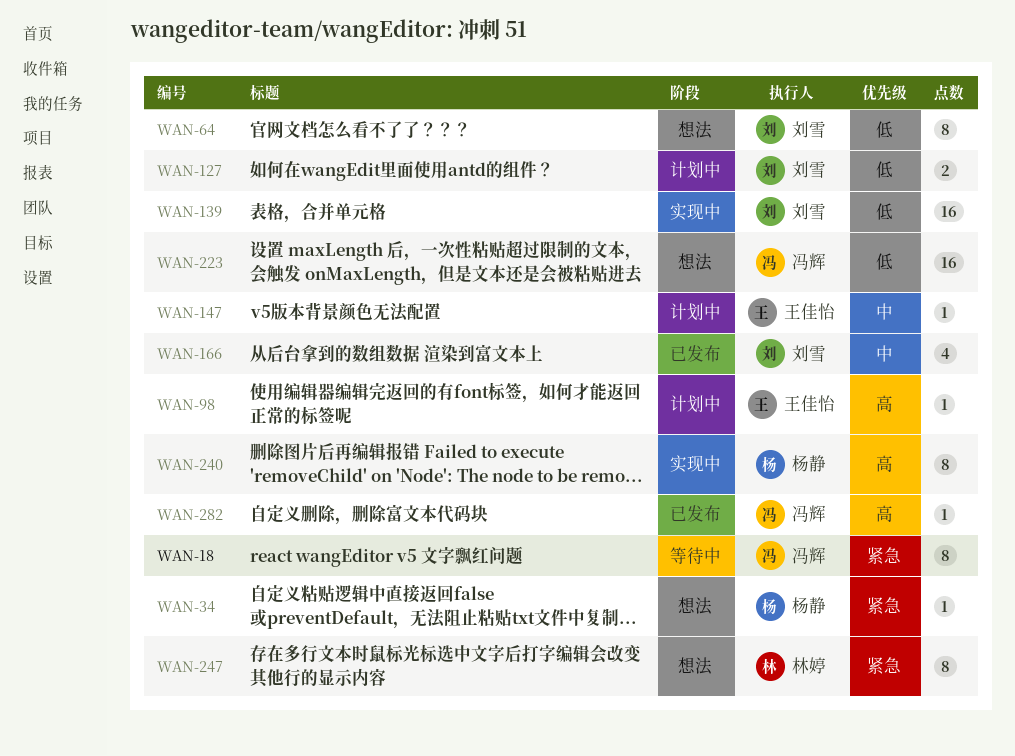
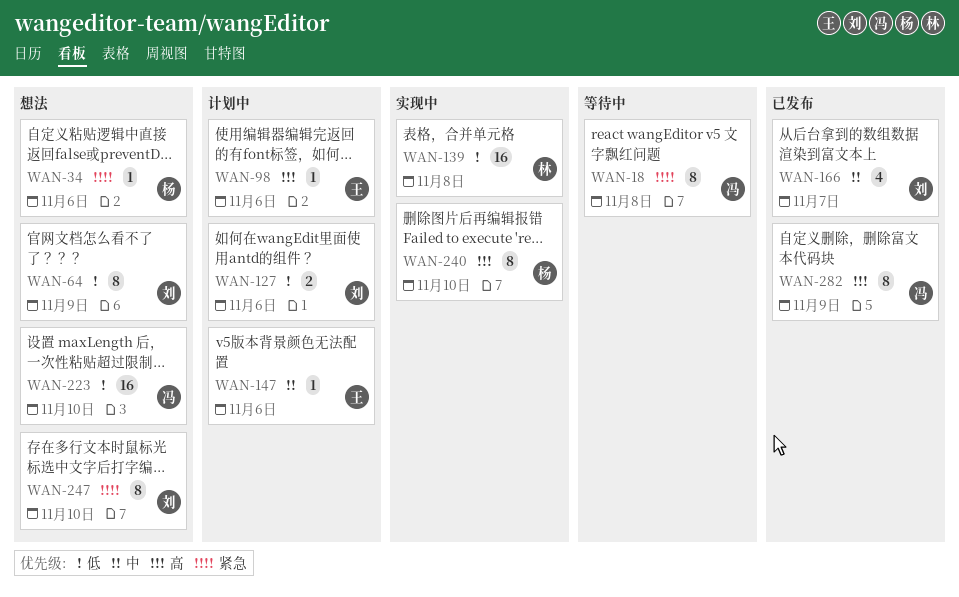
WAN-139, owner: 刘雪 -> 林婷
WAN-247, owner: 林婷 -> 刘雪
WAN-282, estimate: 1 -> 8

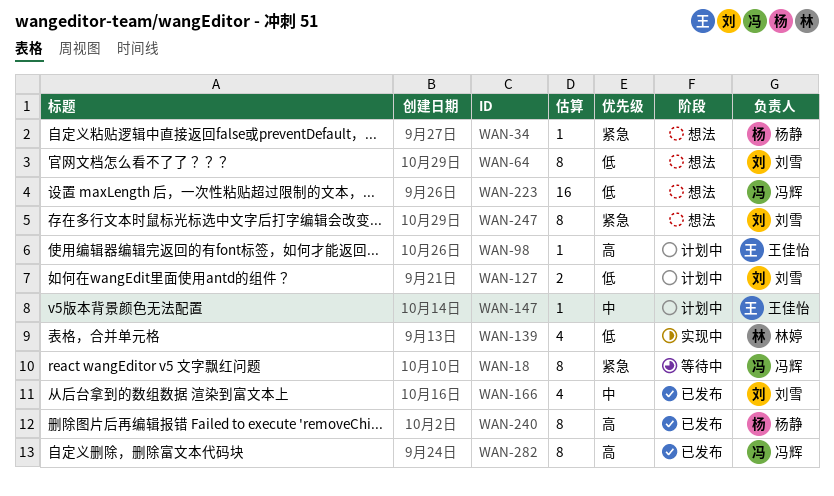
WAN-139, estimate: 16 -> 4
WAN-240, status: 实现中 -> 已发布

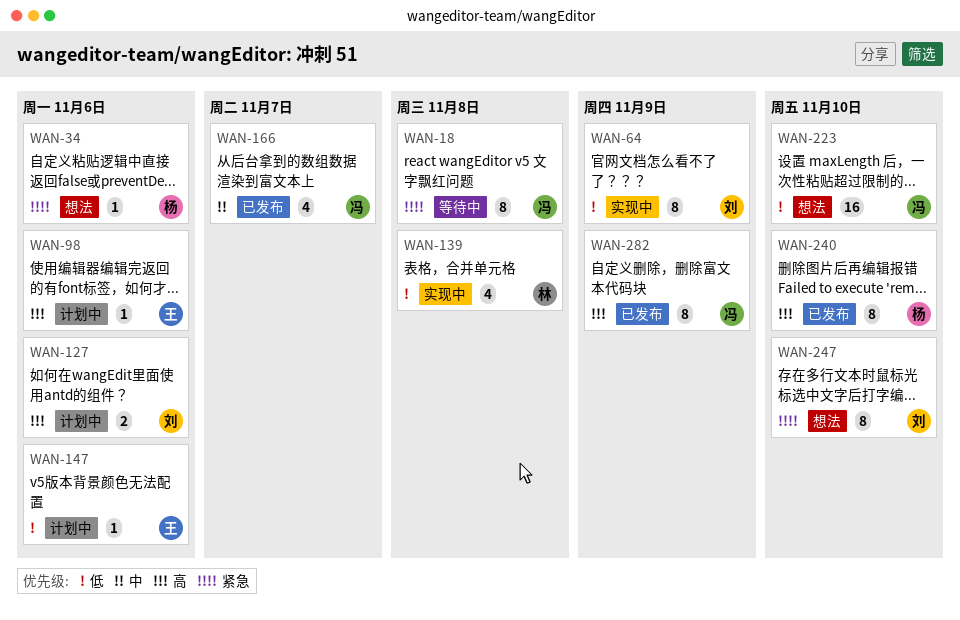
WAN-64, status: 想法 -> 实现中
WAN-127, priority: 低 -> 高
WAN-147, priority: 中 -> 低
WAN-166, owner: 刘雪 -> 冯辉

